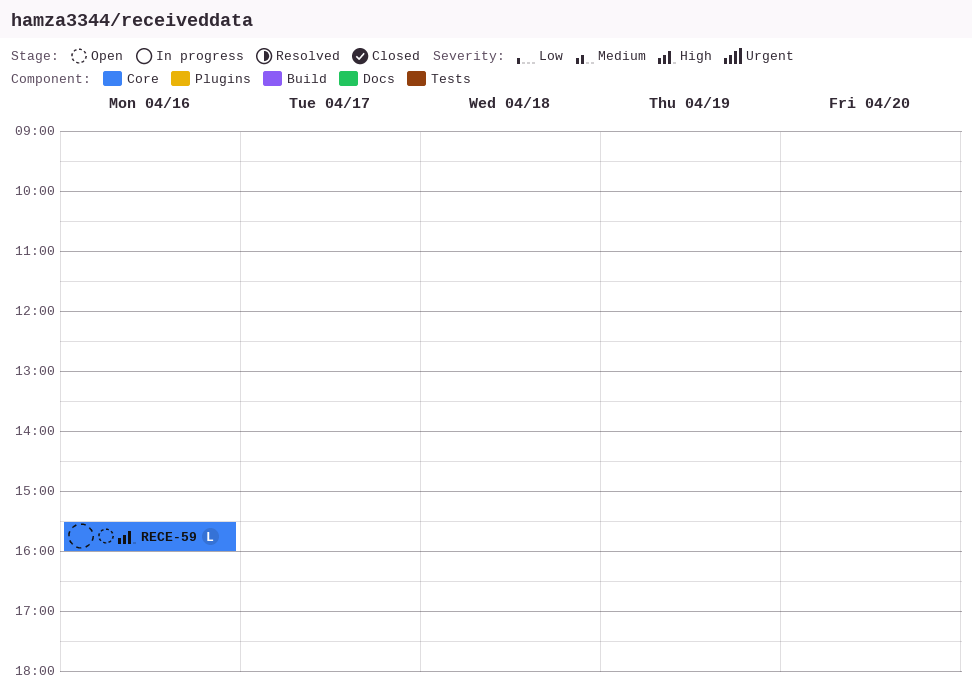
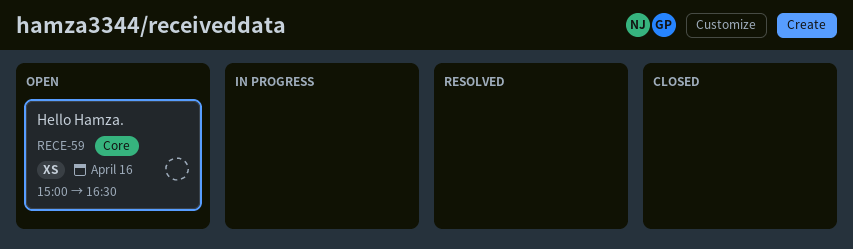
RECE-59, estimate: L -> XS
RECE-59, begins: 15:30 -> 15:00
RECE-59, ends: 16:00 -> 16:30

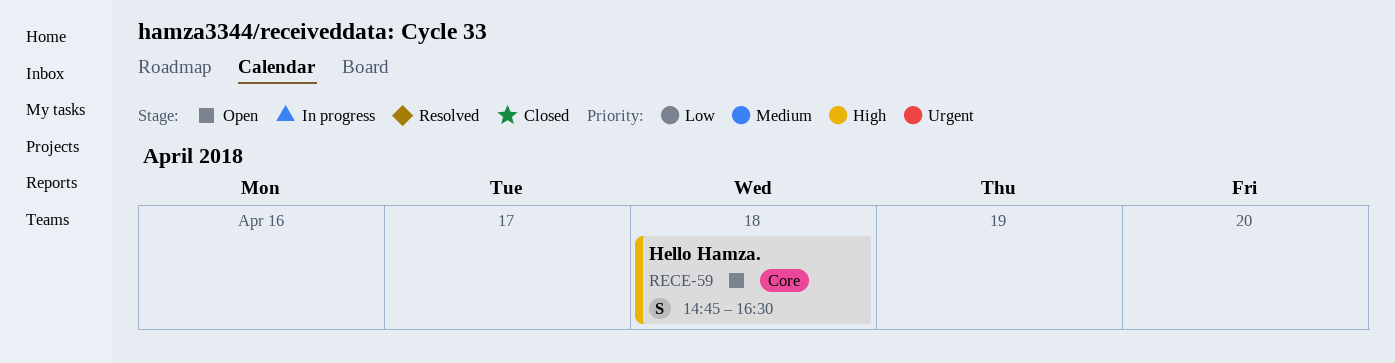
RECE-59, estimate: XS -> S
RECE-59, day: Apr 16 -> Apr 18
RECE-59, begins: 15:00 -> 14:45

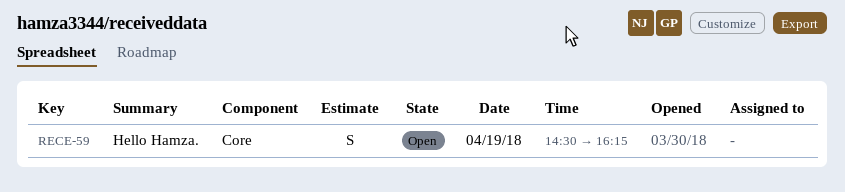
RECE-59, day: Apr 18 -> Apr 19
RECE-59, begins: 14:45 -> 14:30
RECE-59, ends: 16:30 -> 16:15

